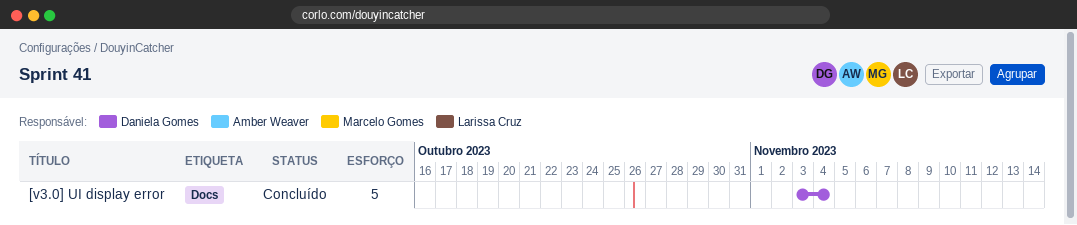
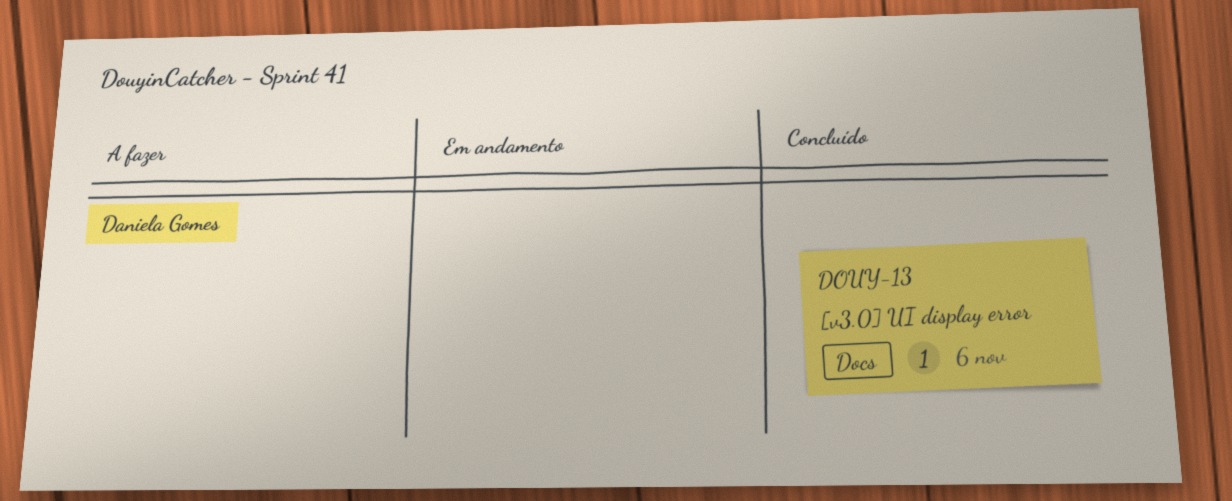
[v3.0] UI display error, estimate: 5 -> 1
[v3.0] UI display error, due: Nov 4 -> Nov 6

